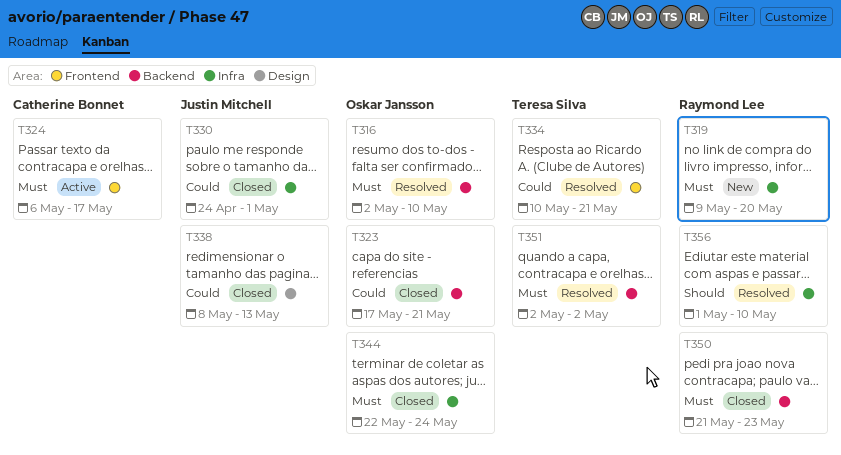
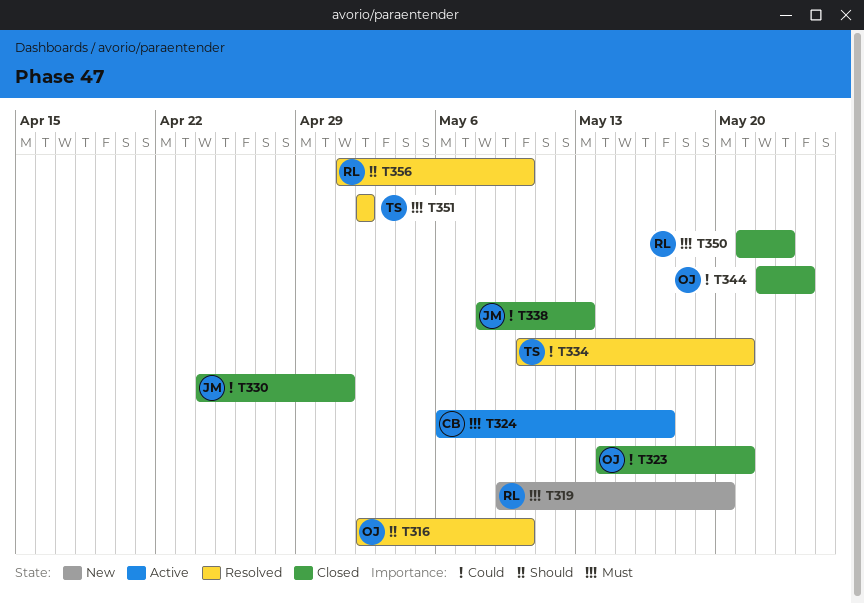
T316, priority: Must -> Should
T323, start: May 17 -> May 14
T344, priority: Must -> Could

